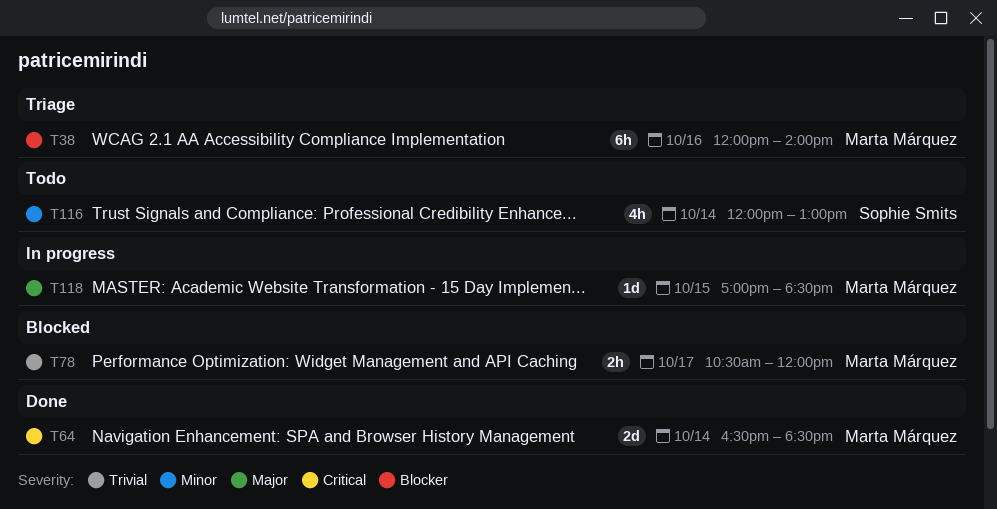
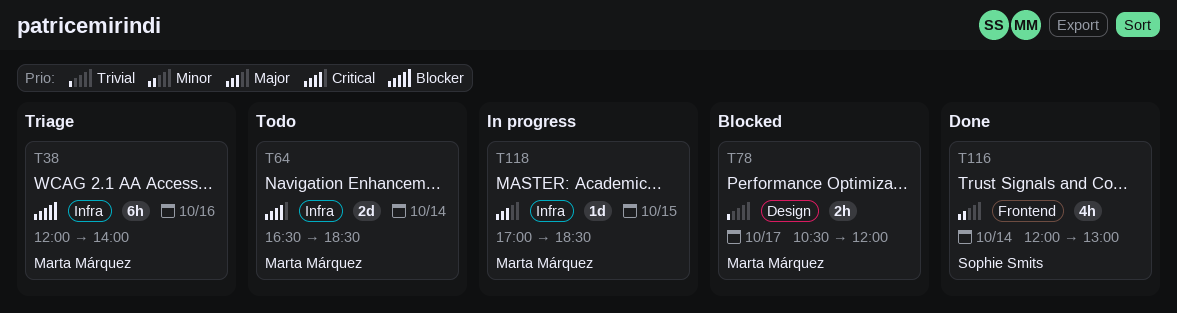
T64, status: Done -> Todo
T116, status: Todo -> Done

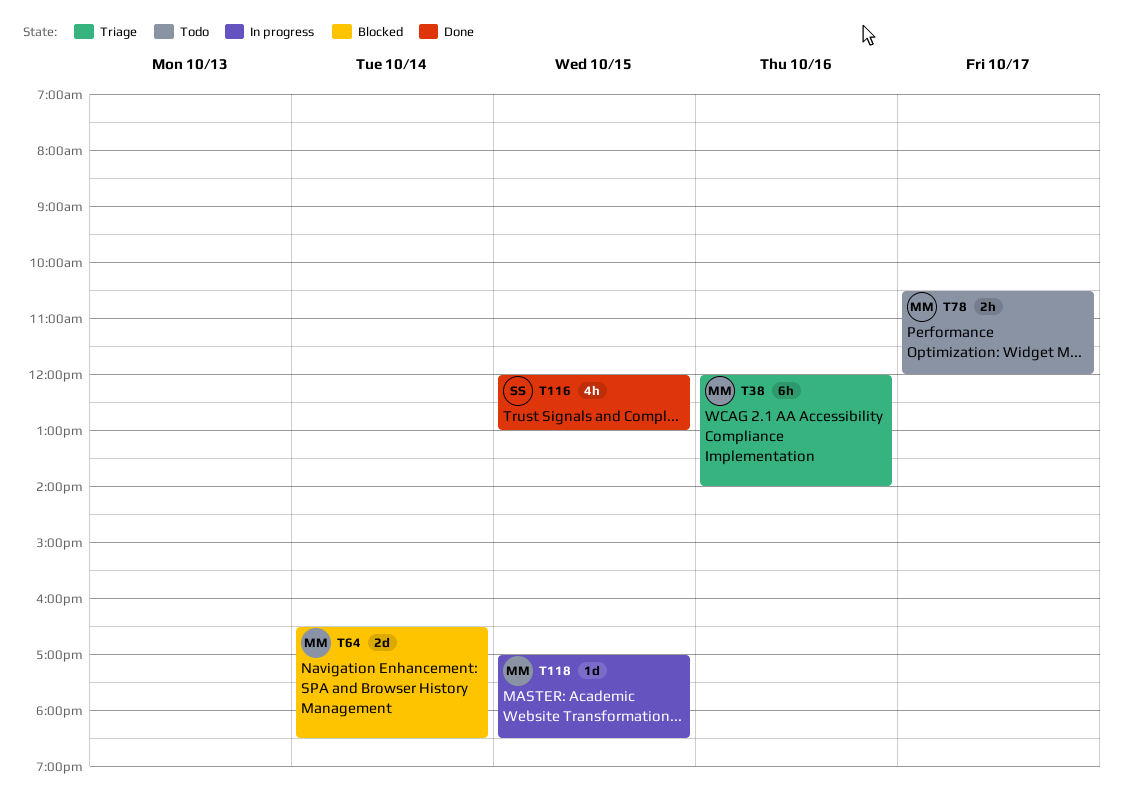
T64, status: Todo -> Blocked
T78, status: Blocked -> Todo
T116, day: Oct 14 -> Oct 15

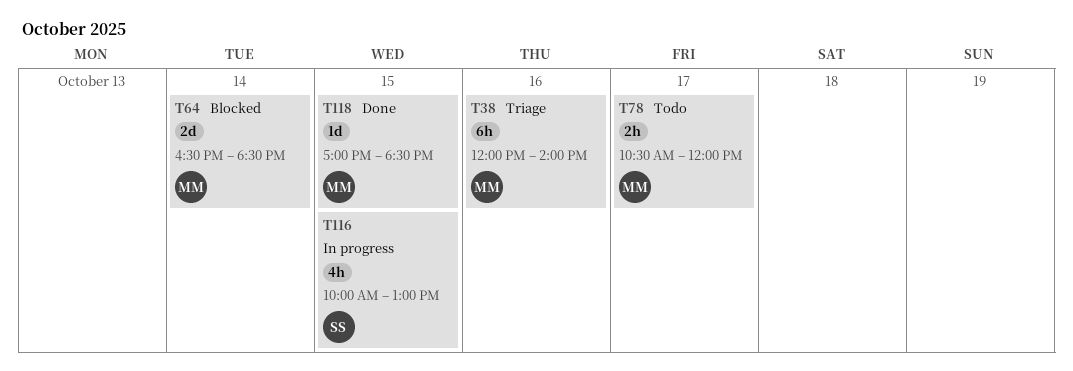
T116, status: Done -> In progress
T116, begins: 12:00 -> 10:00
T118, status: In progress -> Done

